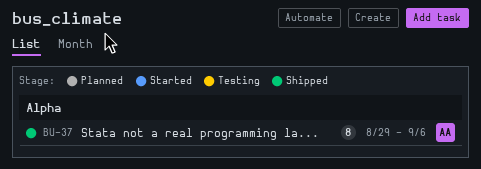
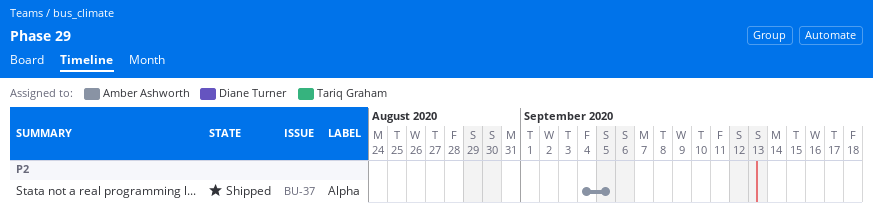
BU-37, start: Aug 29 -> Sep 4
BU-37, due: Sep 6 -> Sep 5

